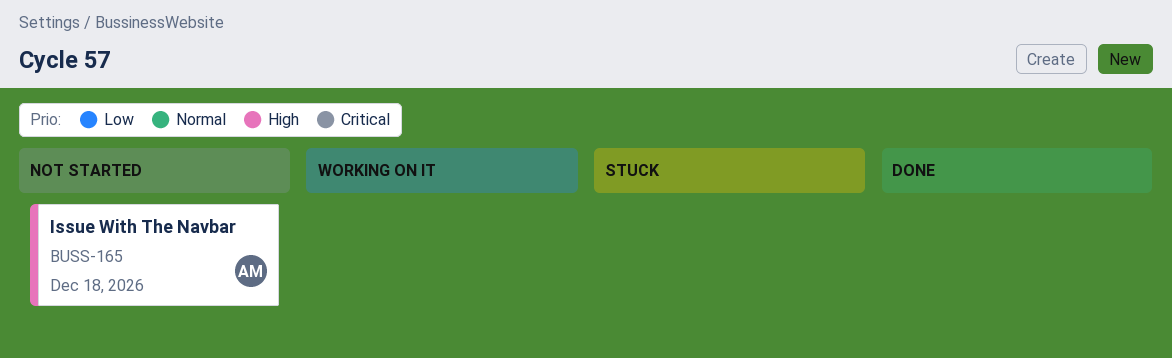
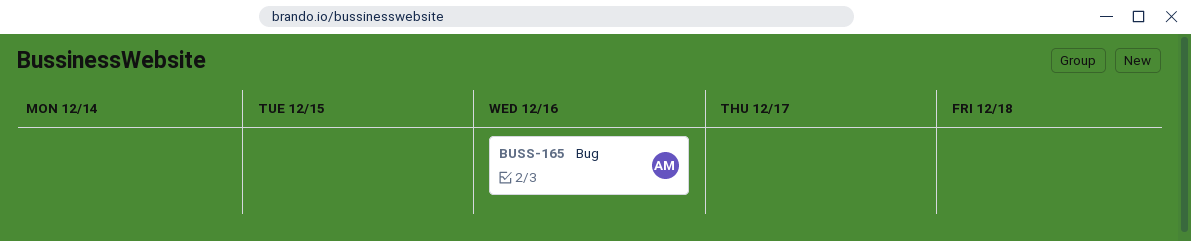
BUSS-165, due: Dec 18 -> Dec 16

